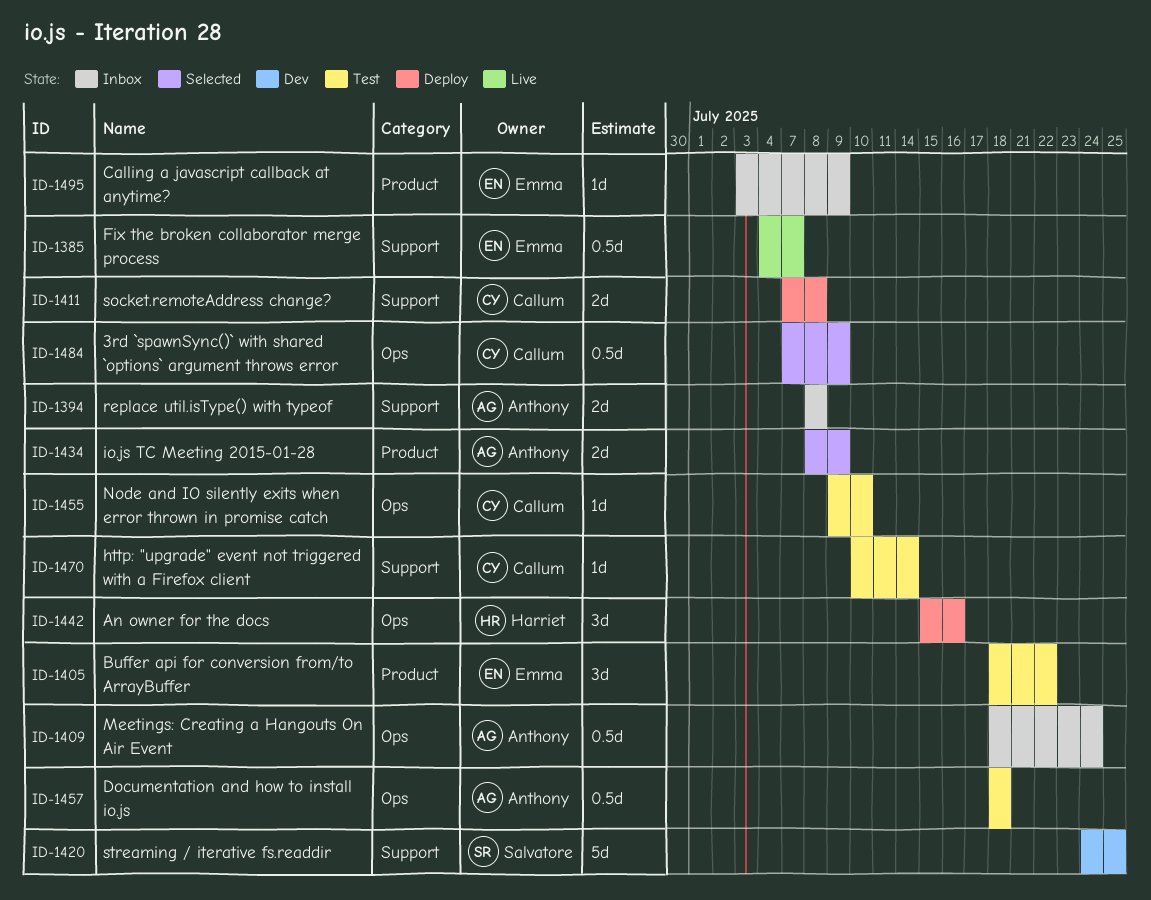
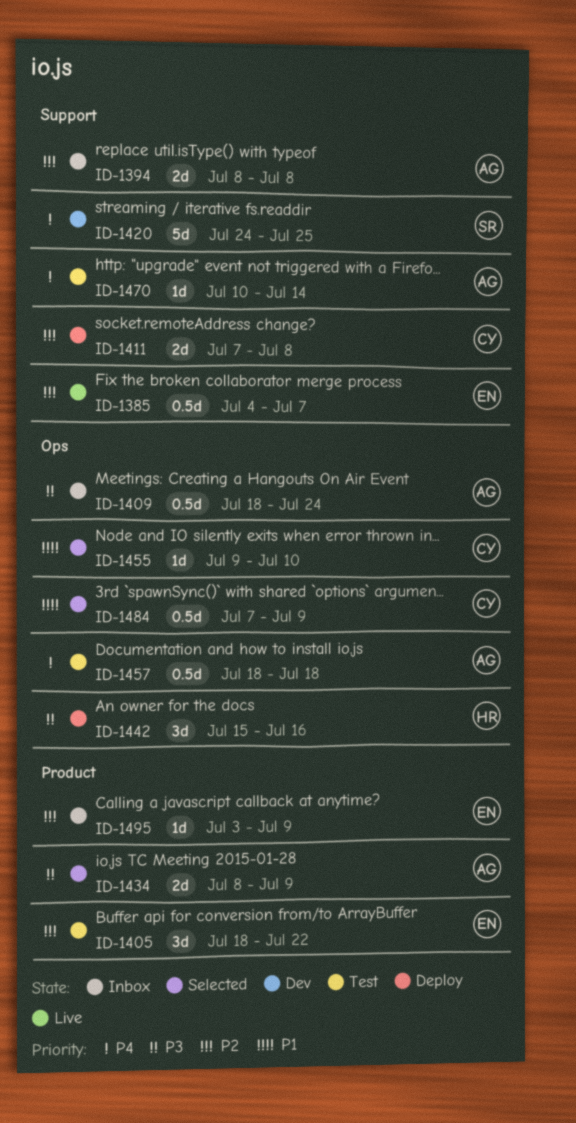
ID-1455, status: Test -> Selected
ID-1470, owner: Callum -> Anthony

